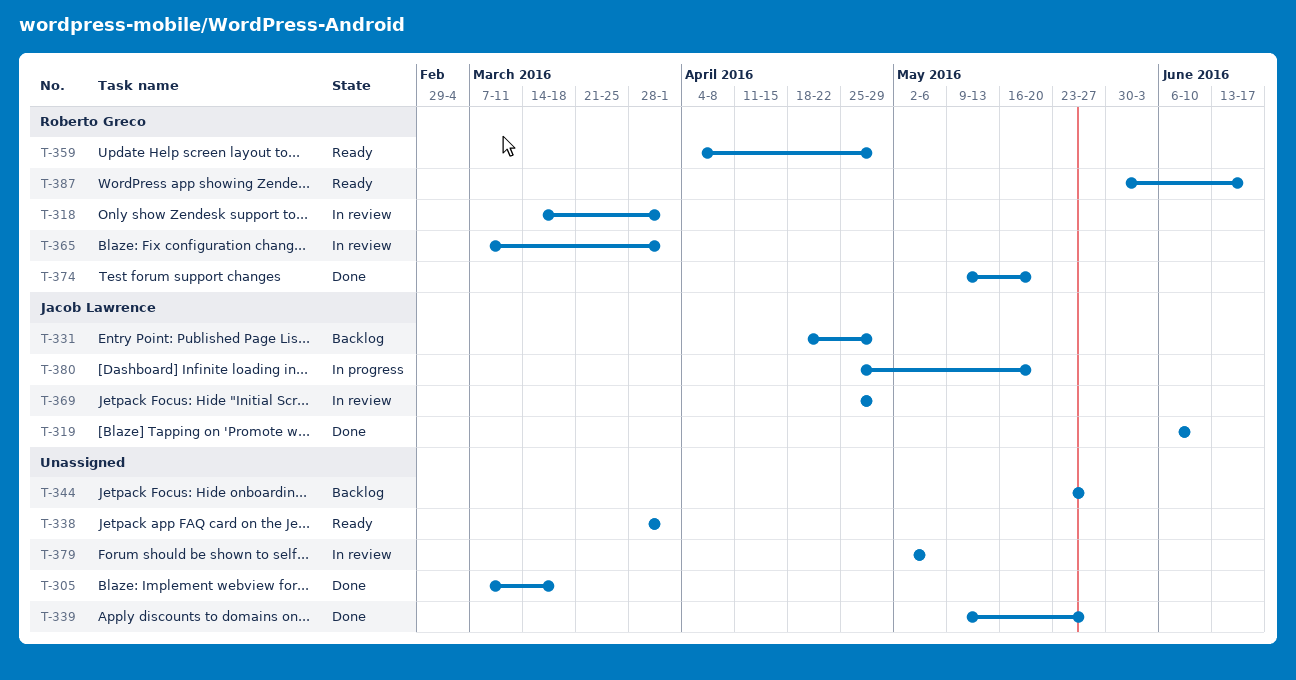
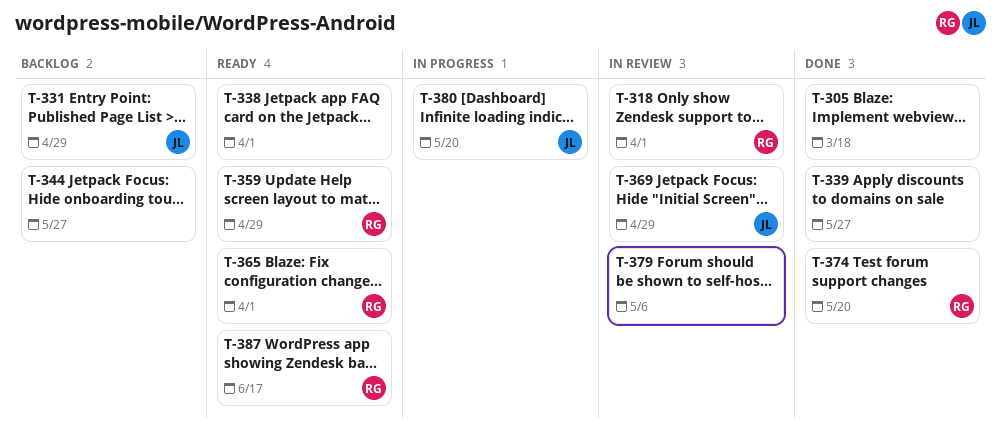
T-319: present -> none
T-365, status: In review -> Ready

